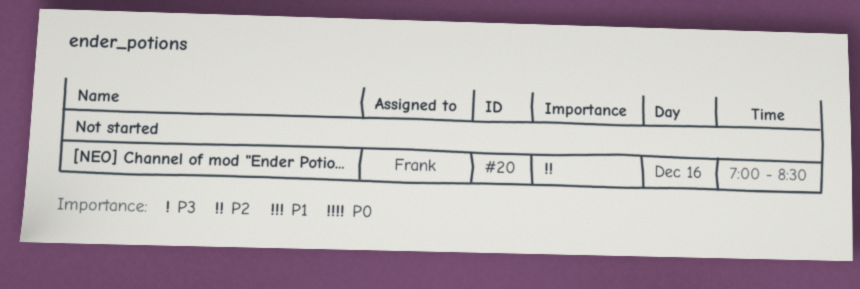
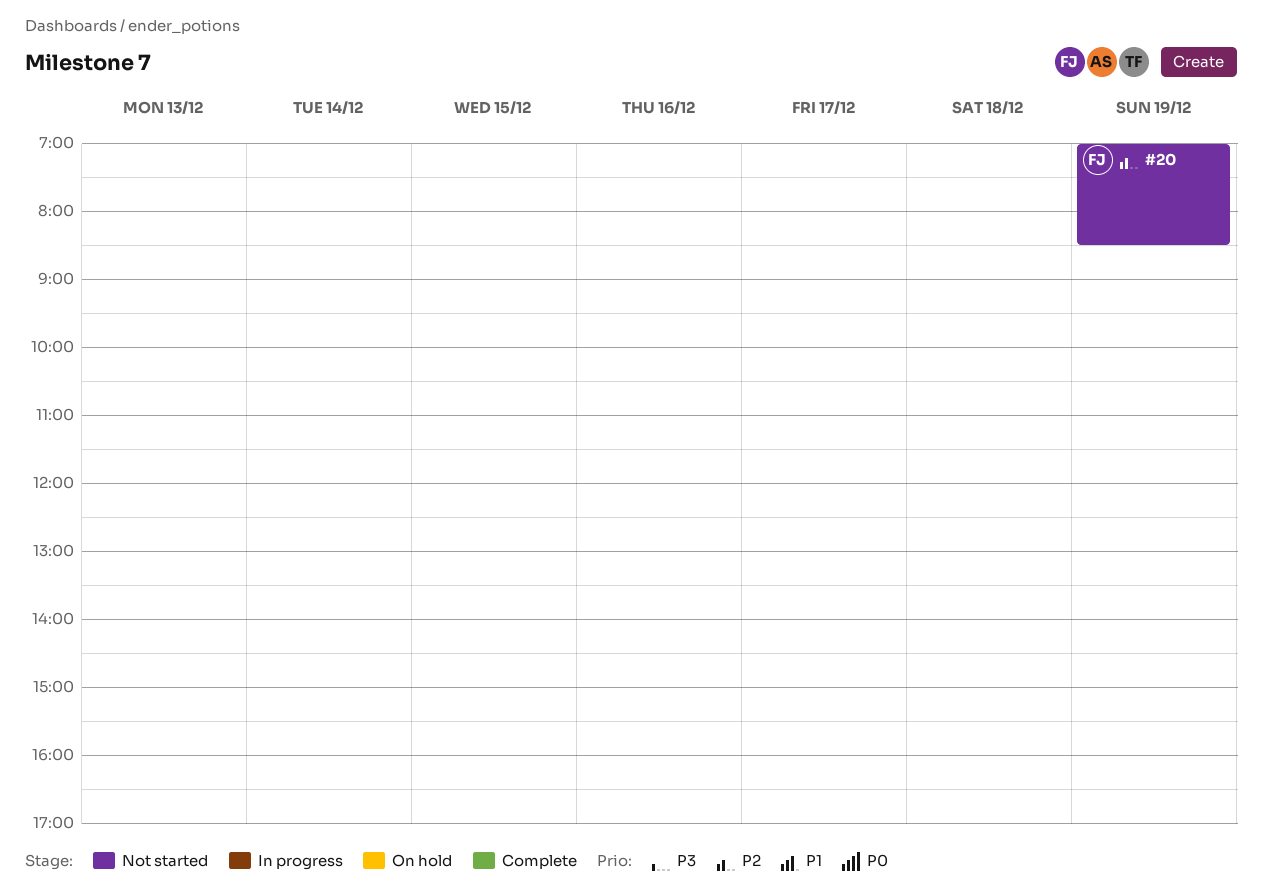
#20, day: Dec 16 -> Dec 19

